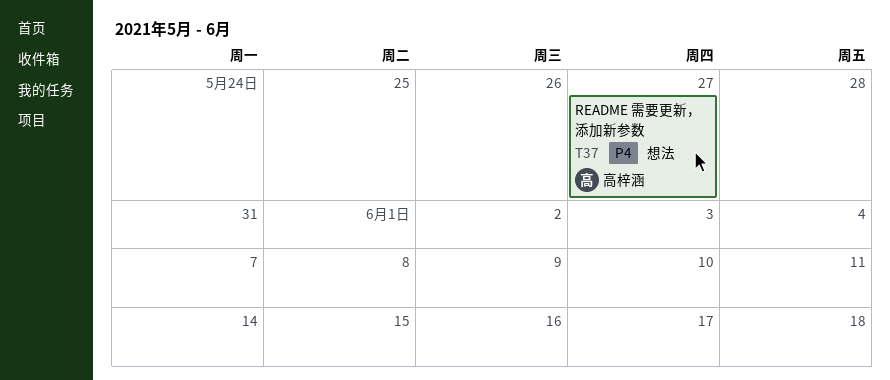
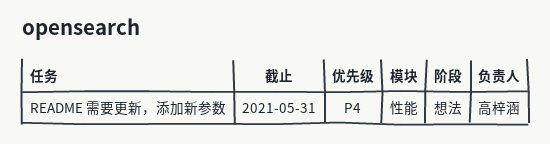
README 需要更新，添加新参数, due: May 27 -> May 31

